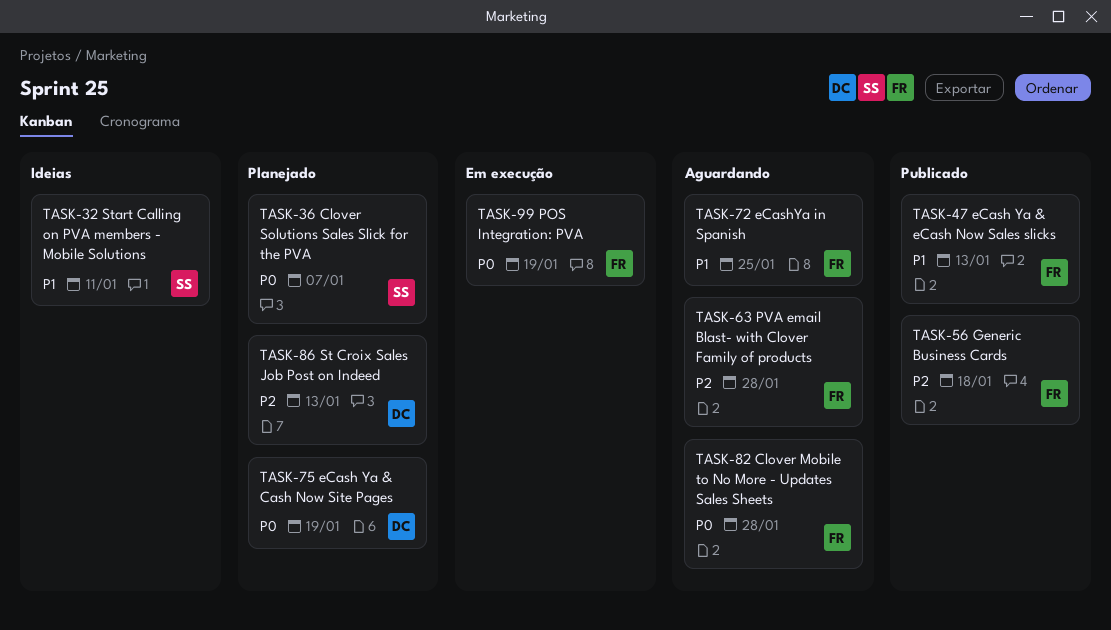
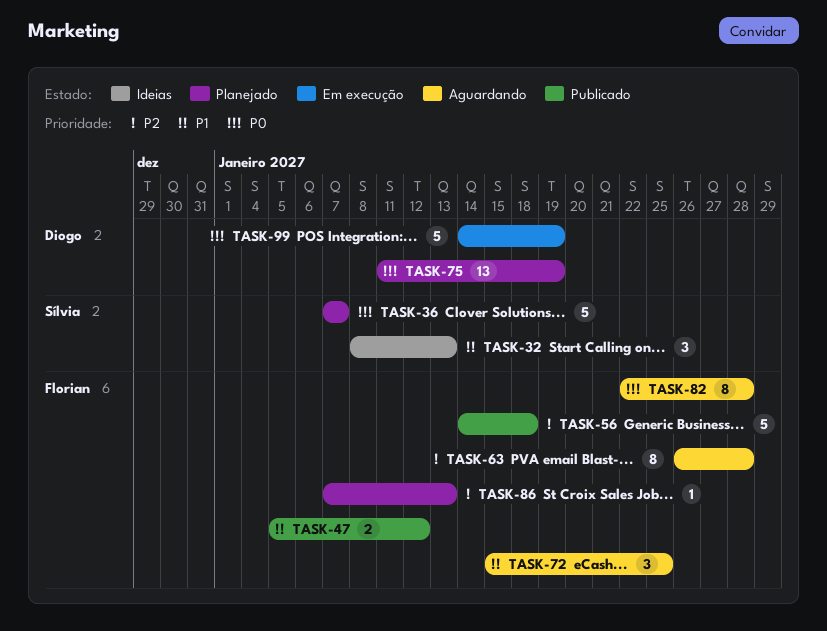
TASK-32, due: Jan 11 -> Jan 13
TASK-47, due: Jan 13 -> Jan 12
TASK-86, owner: Diogo -> Florian
TASK-99, owner: Florian -> Diogo

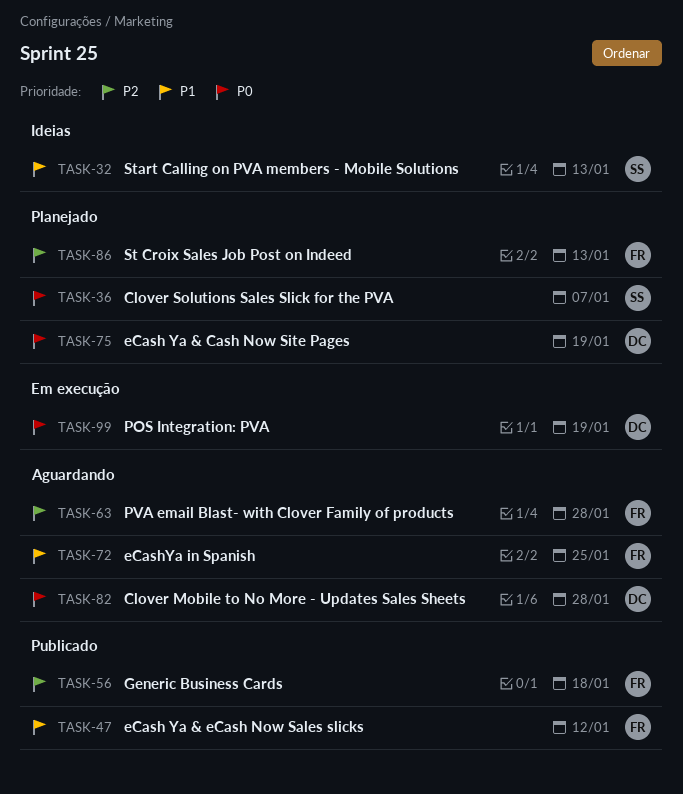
TASK-82, owner: Florian -> Diogo

